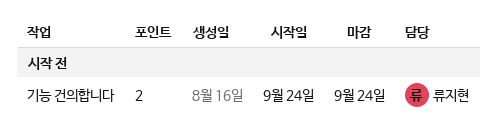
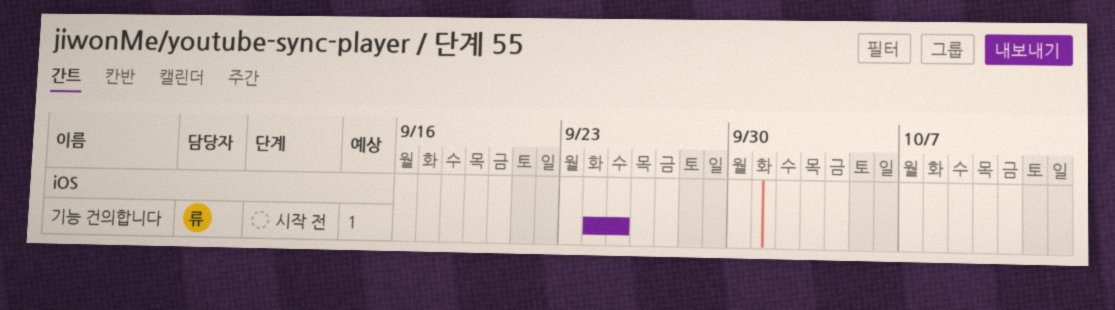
기능 건의합니다, estimate: 2 -> 1
기능 건의합니다, due: Sep 24 -> Sep 25

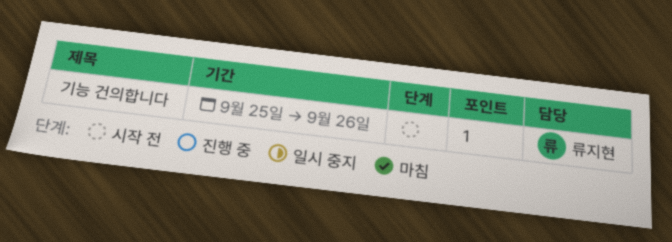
기능 건의합니다, start: Sep 24 -> Sep 25
기능 건의합니다, due: Sep 25 -> Sep 26

